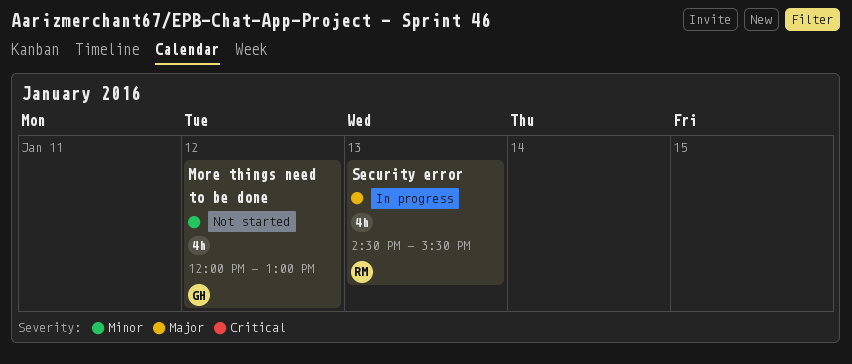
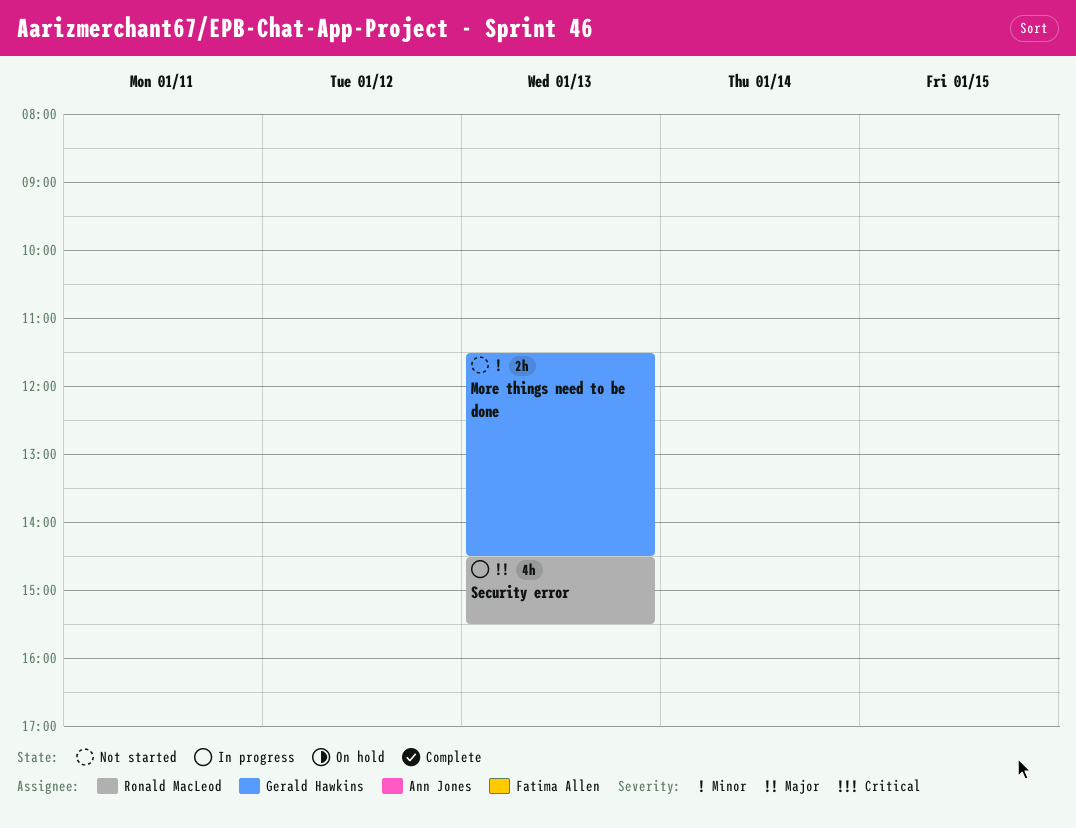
More things need to be done, estimate: 4h -> 2h
More things need to be done, day: Jan 12 -> Jan 13
More things need to be done, begins: 12:00 -> 11:30
More things need to be done, ends: 13:00 -> 14:30

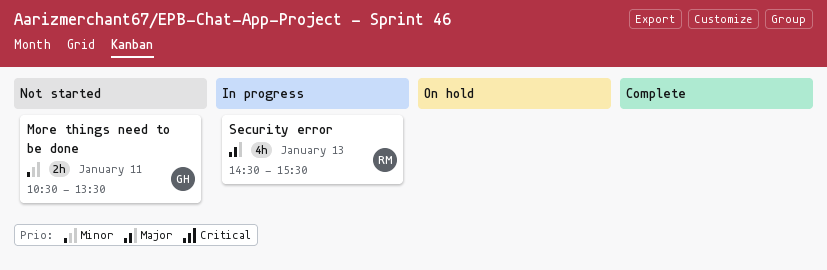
More things need to be done, day: Jan 13 -> Jan 11
More things need to be done, begins: 11:30 -> 10:30
More things need to be done, ends: 14:30 -> 13:30

